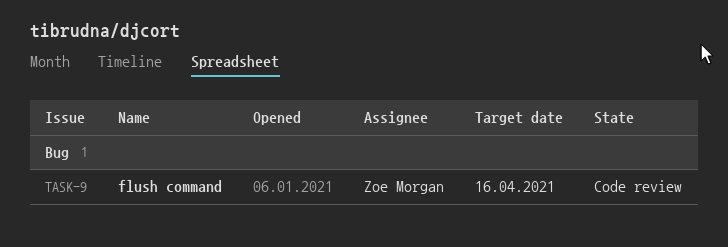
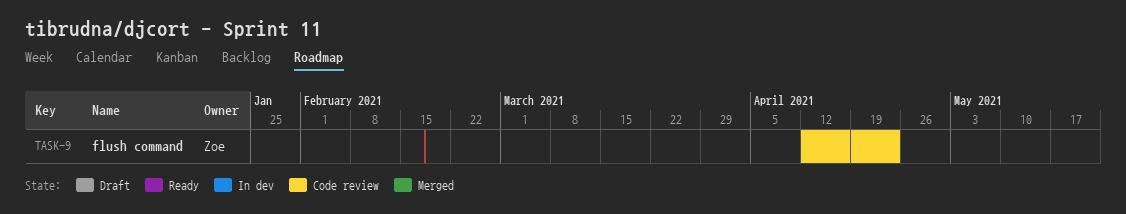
TASK-9, due: Apr 16 -> Apr 23

